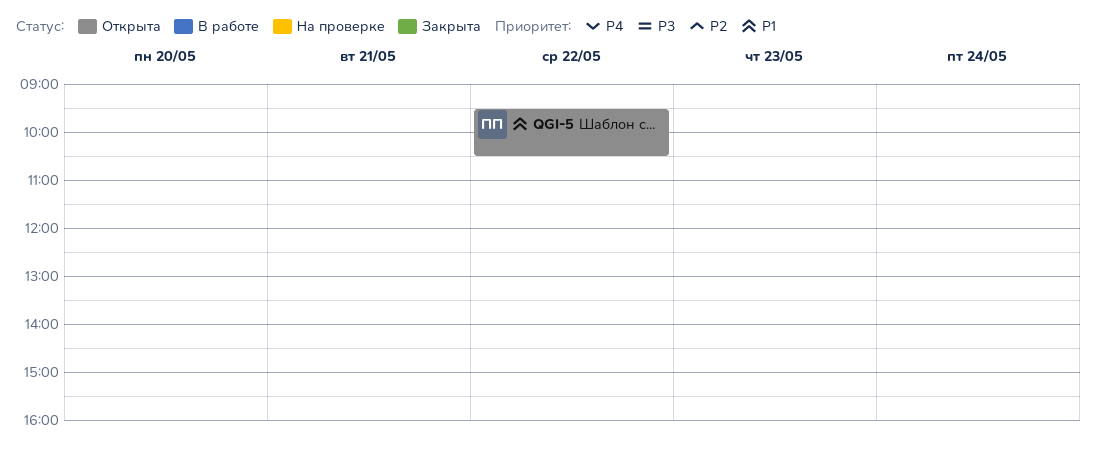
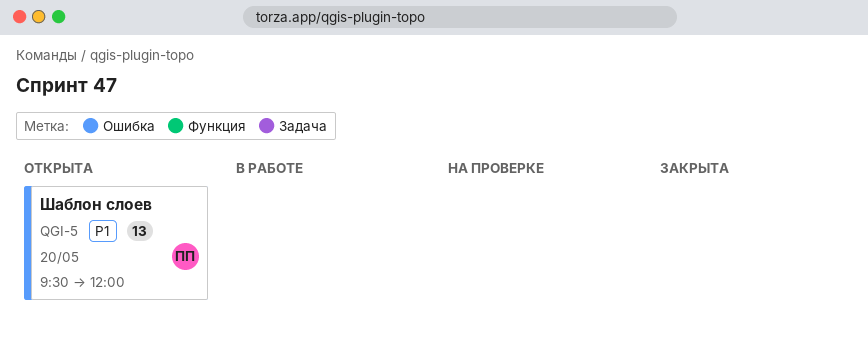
QGI-5, day: May 22 -> May 20
QGI-5, ends: 10:30 -> 12:00

